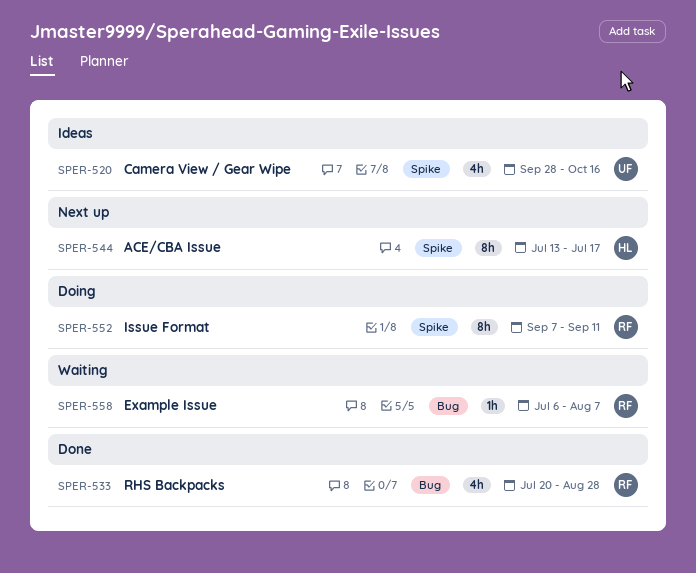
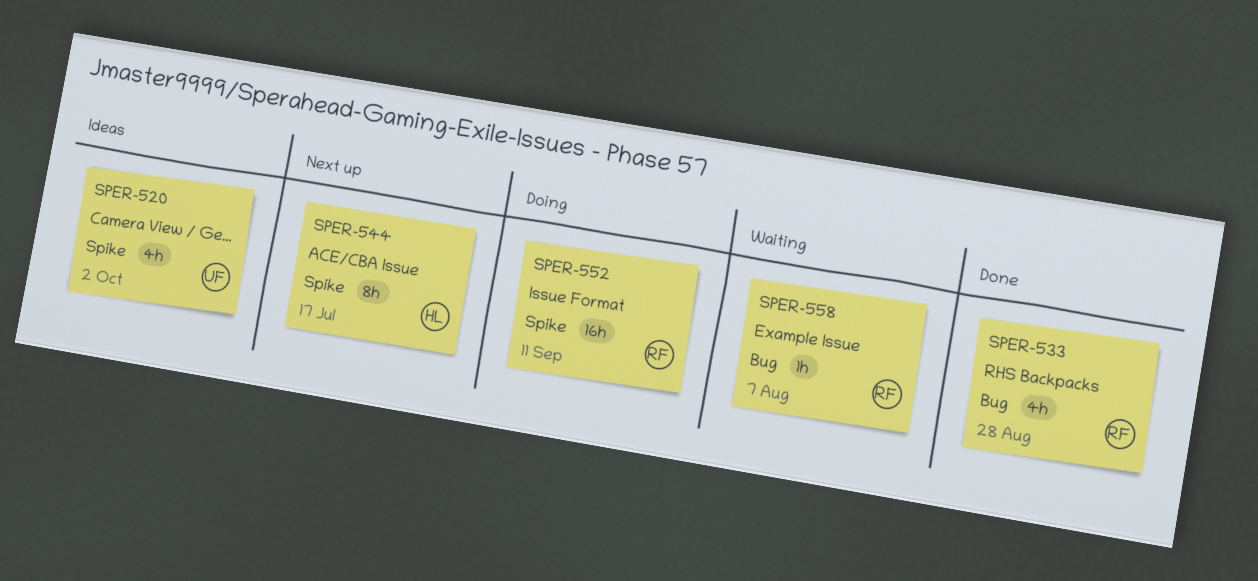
SPER-520, due: Oct 16 -> Oct 2
SPER-552, estimate: 8h -> 16h

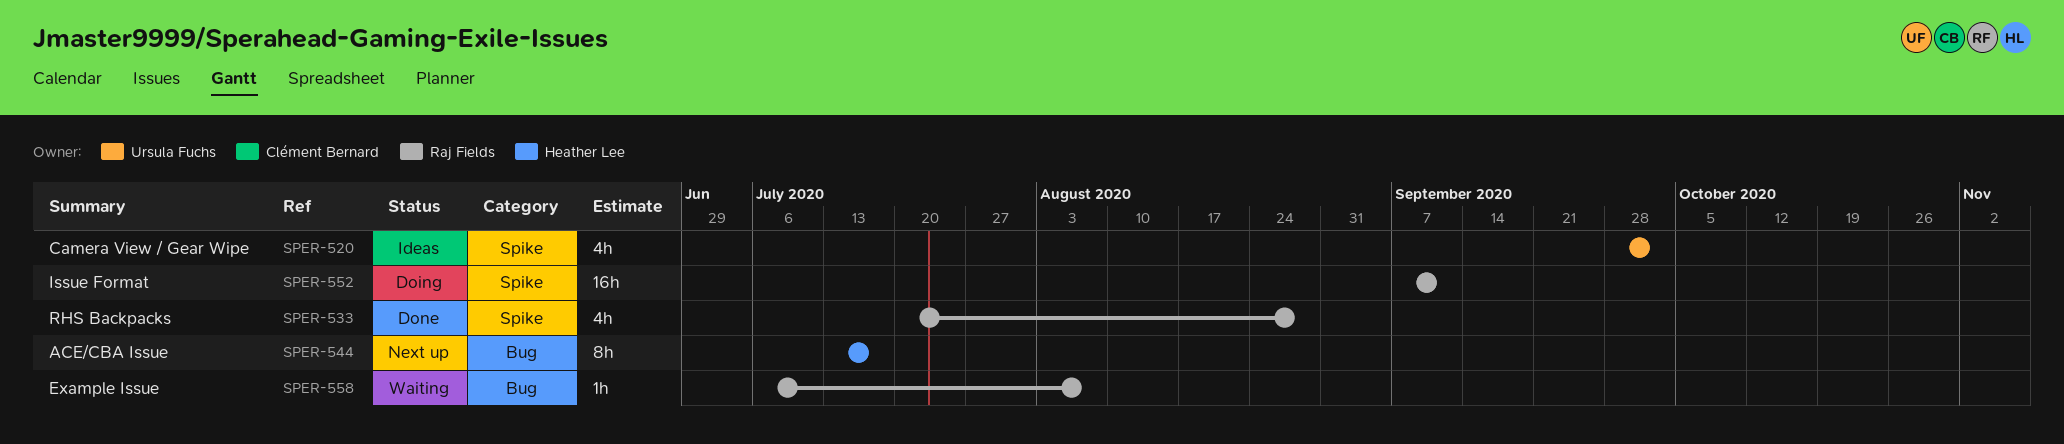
SPER-533, label: Bug -> Spike
SPER-544, label: Spike -> Bug

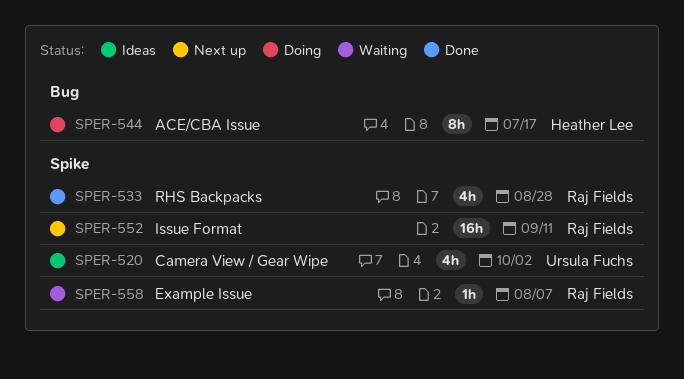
SPER-544, status: Next up -> Doing
SPER-552, status: Doing -> Next up
SPER-558, label: Bug -> Spike

